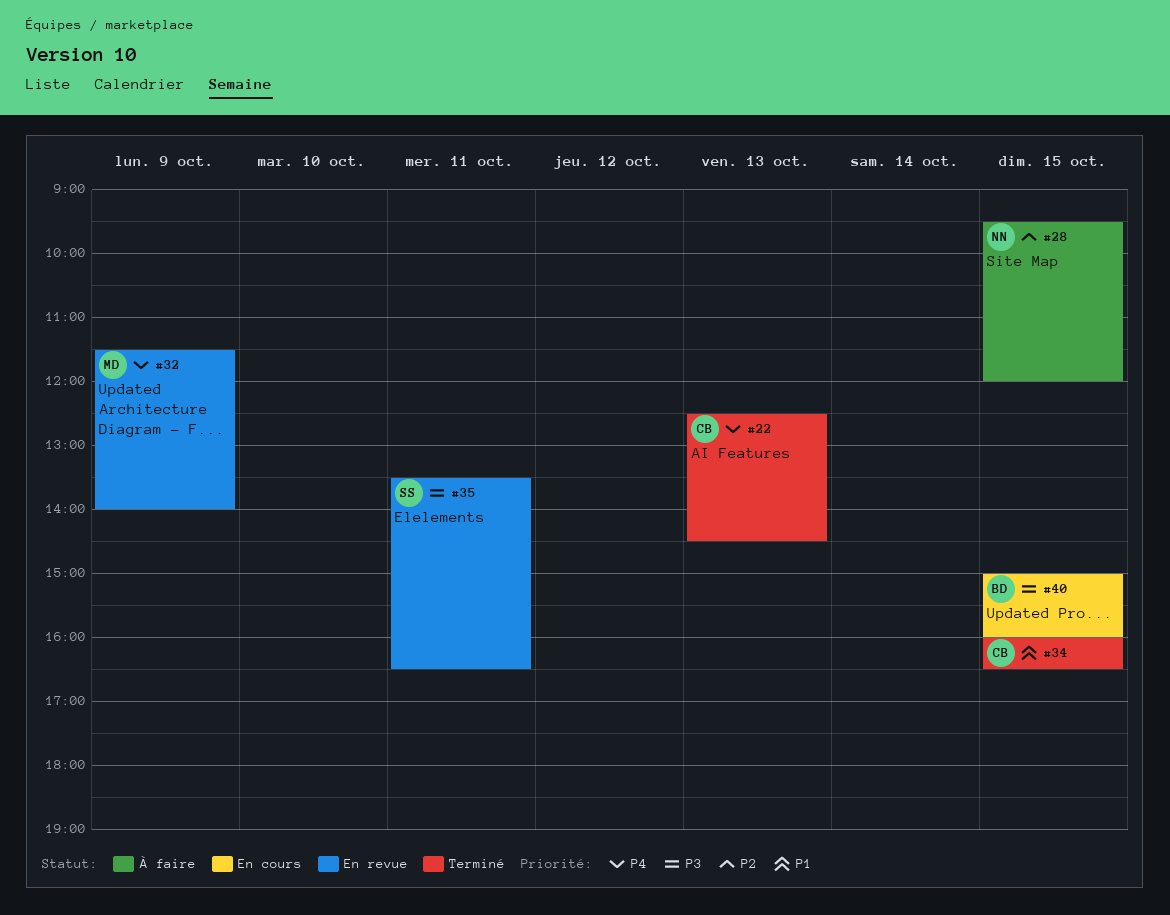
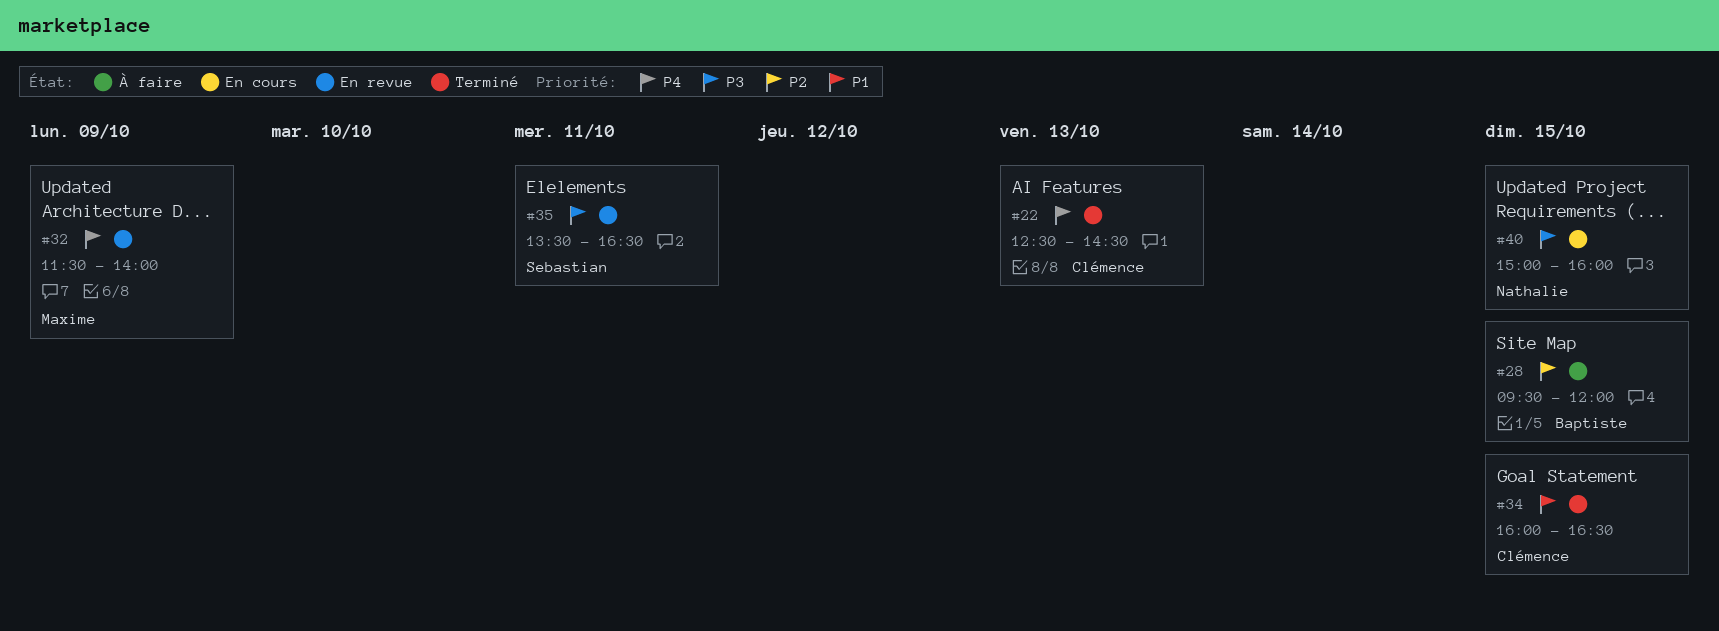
#28, owner: Nathalie -> Baptiste
#40, owner: Baptiste -> Nathalie

